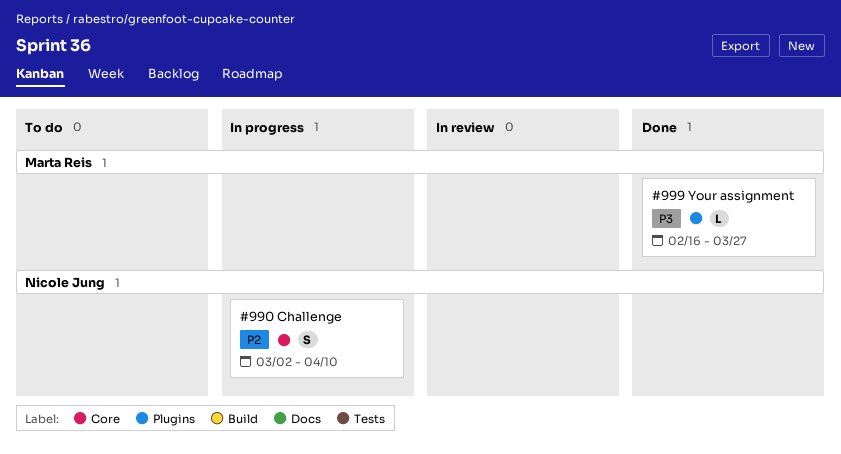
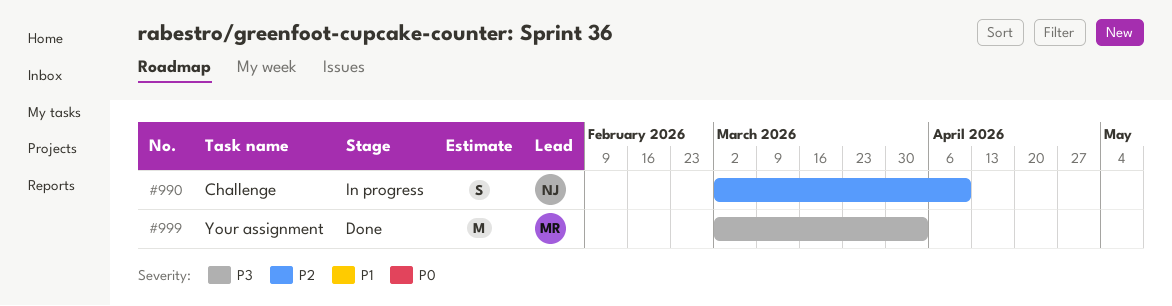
#999, estimate: L -> M
#999, start: Feb 16 -> Mar 2
#999, due: Mar 27 -> Apr 3

